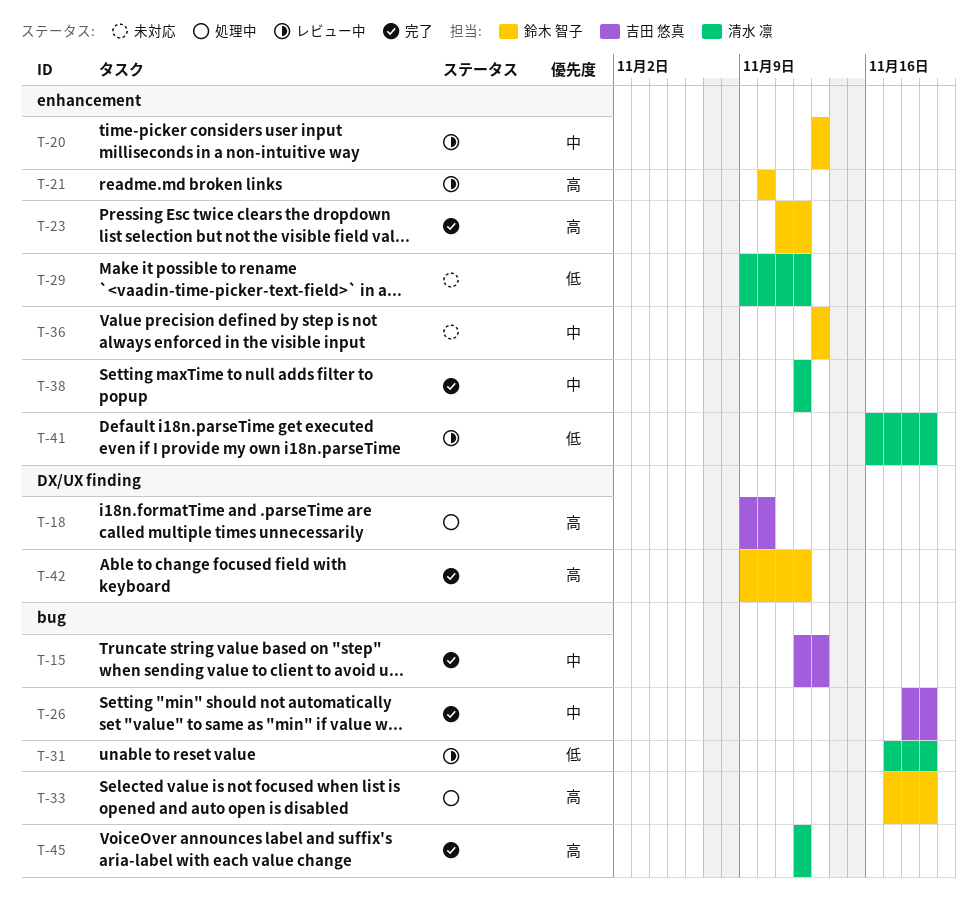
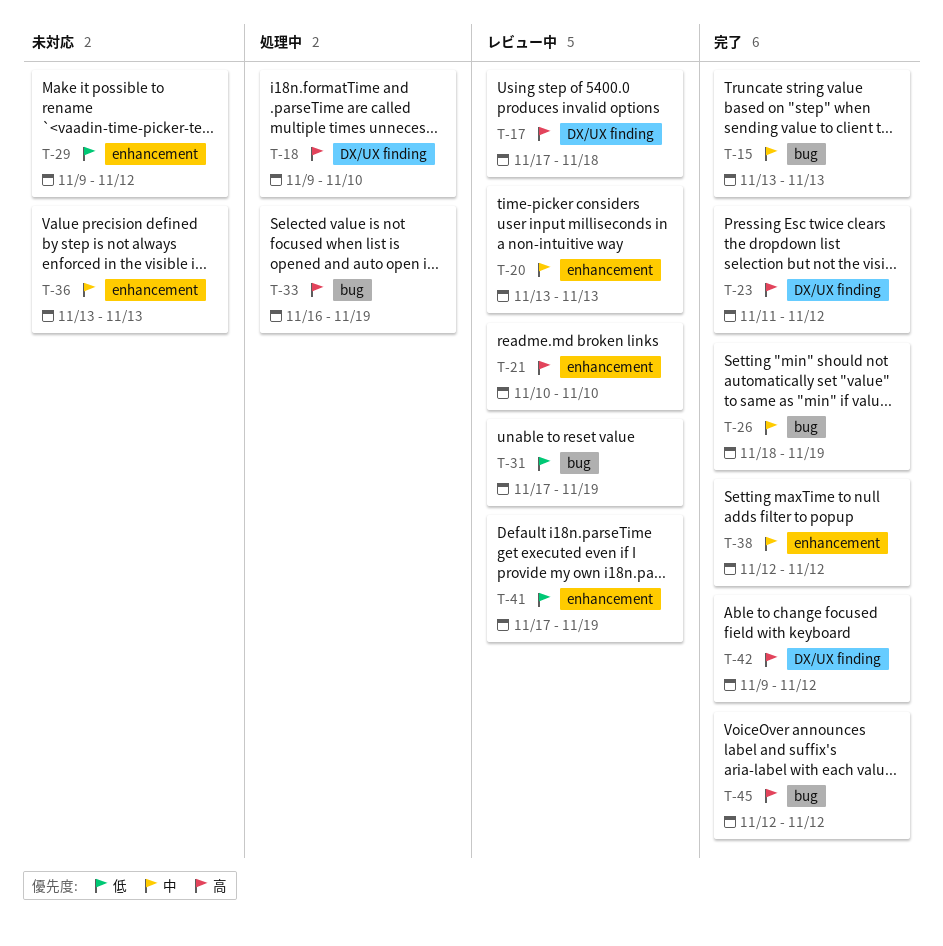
T-15, start: Nov 12 -> Nov 13
T-17: none -> present
T-23, label: enhancement -> DX/UX finding
T-33, start: Nov 17 -> Nov 16
T-41, start: Nov 16 -> Nov 17

